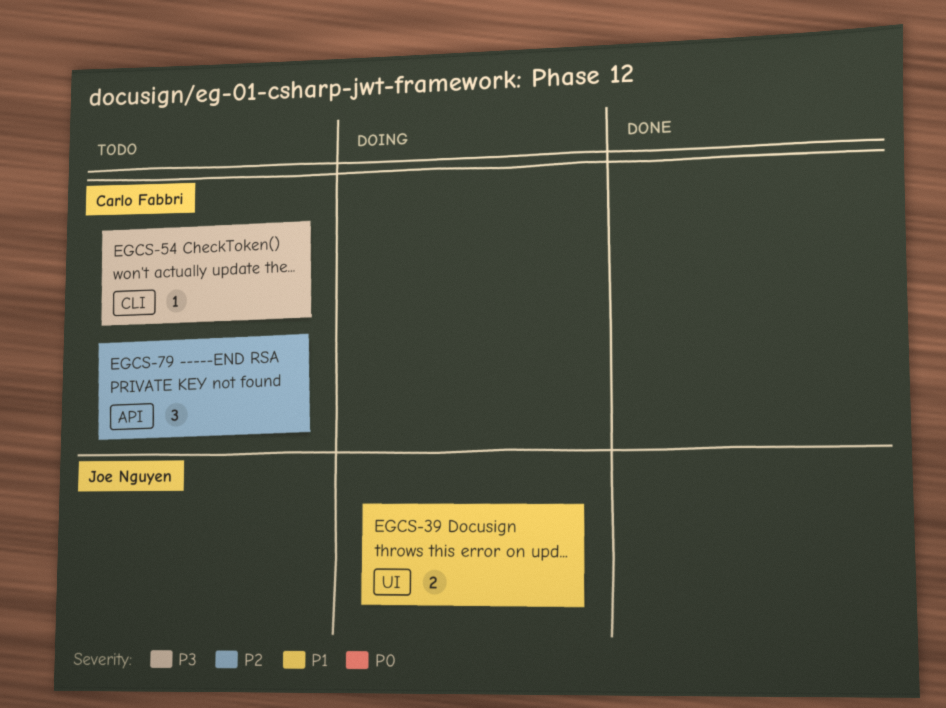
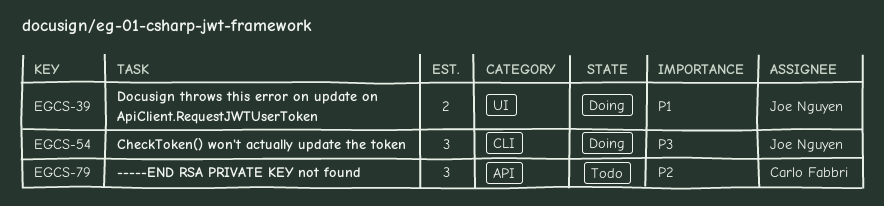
EGCS-54, status: Todo -> Doing
EGCS-54, owner: Carlo Fabbri -> Joe Nguyen
EGCS-54, estimate: 1 -> 3

